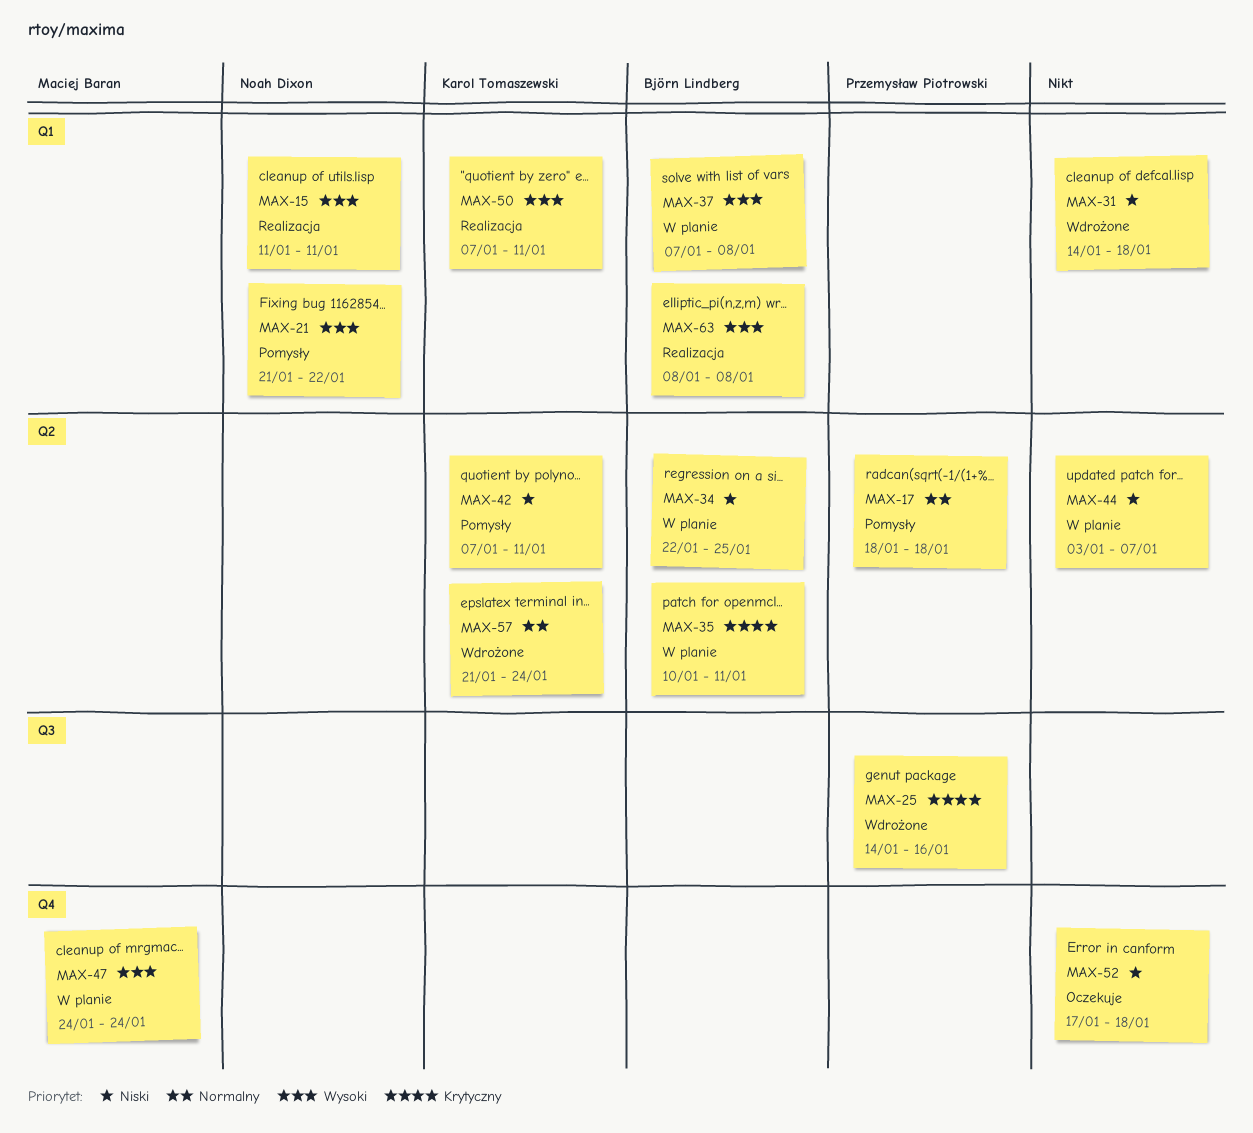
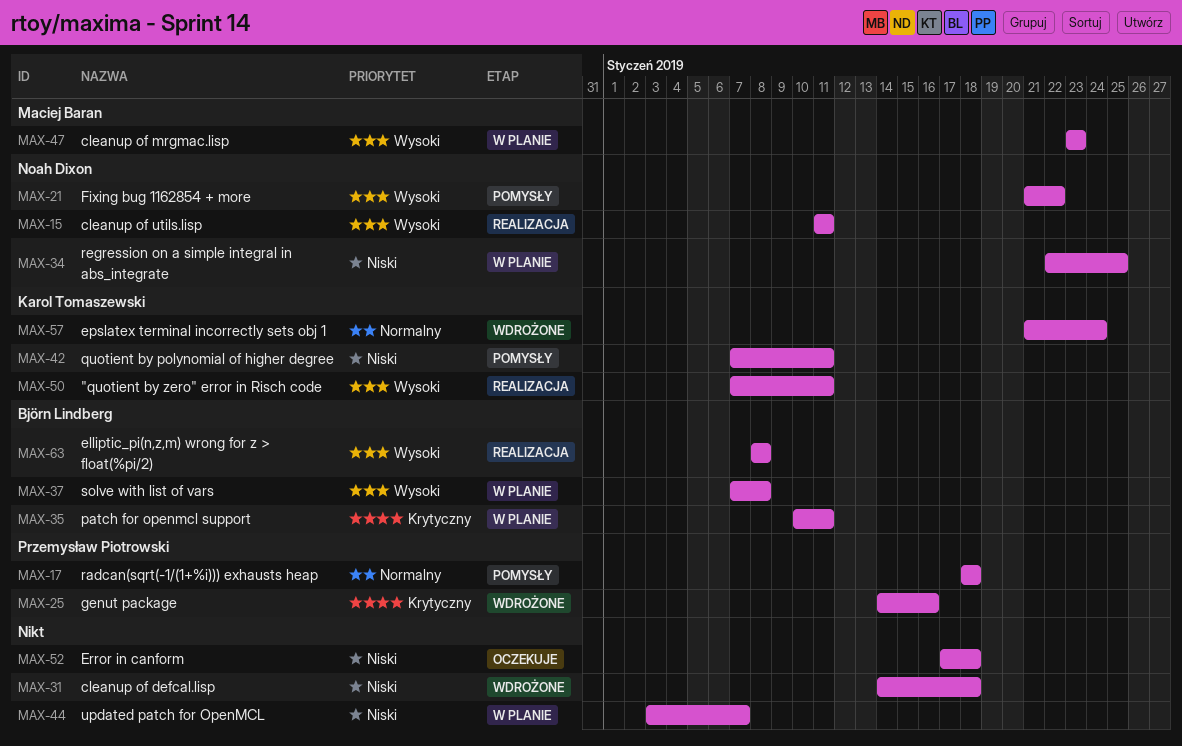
MAX-34, owner: Björn Lindberg -> Noah Dixon
MAX-47, start: Jan 24 -> Jan 23
MAX-47, due: Jan 24 -> Jan 23

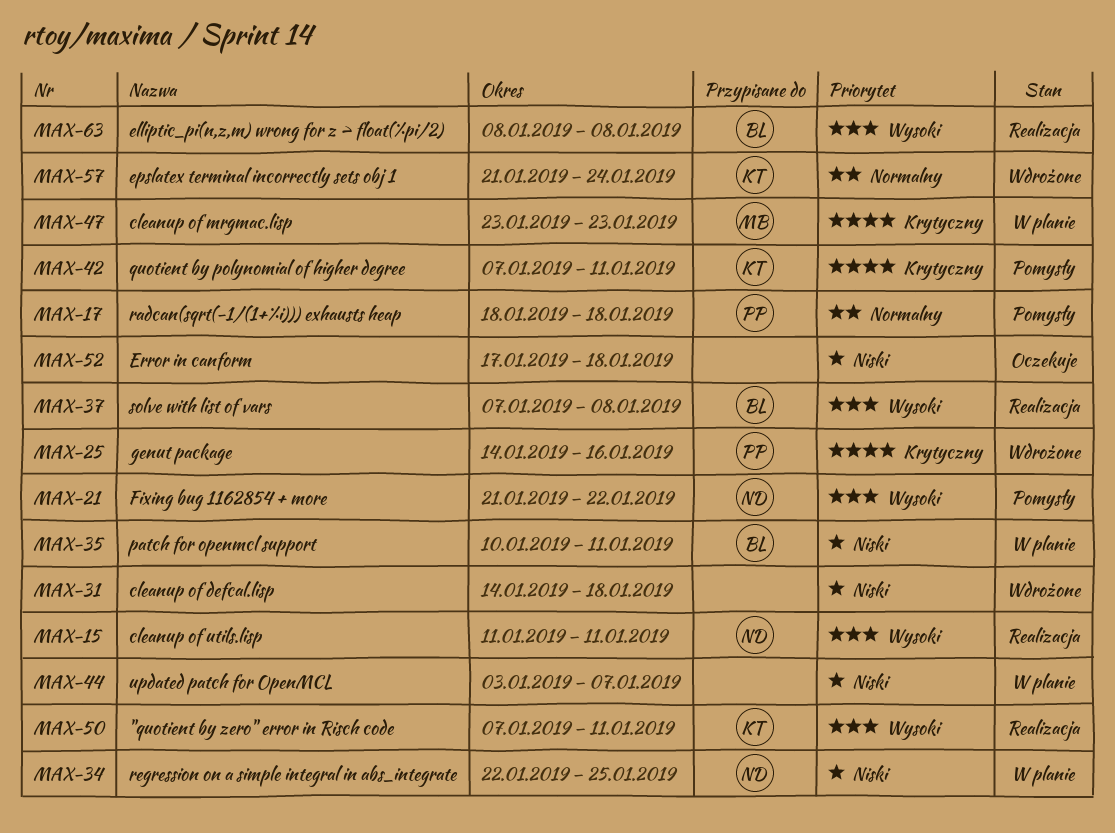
MAX-35, priority: Krytyczny -> Niski
MAX-37, status: W planie -> Realizacja
MAX-42, priority: Niski -> Krytyczny
MAX-47, priority: Wysoki -> Krytyczny

